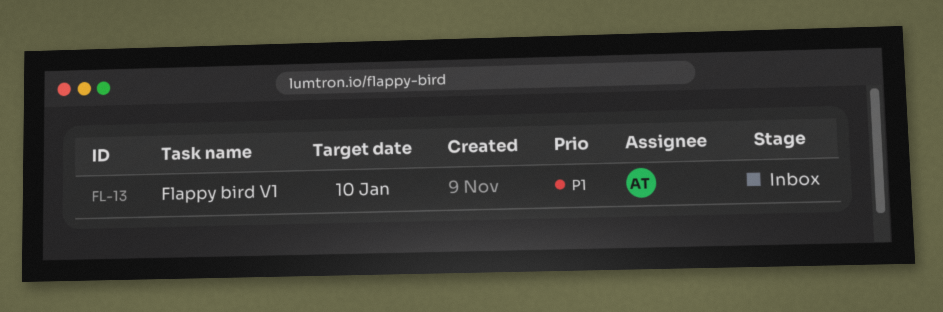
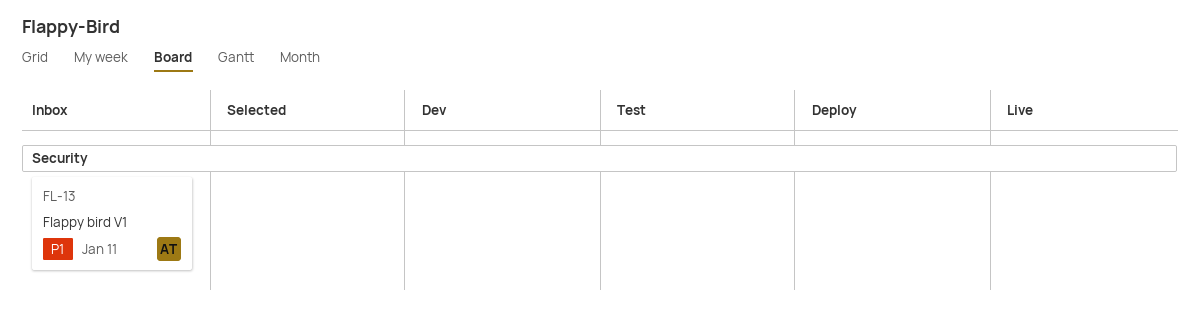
FL-13, due: Jan 10 -> Jan 11

